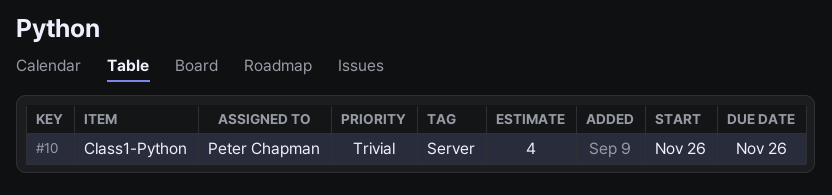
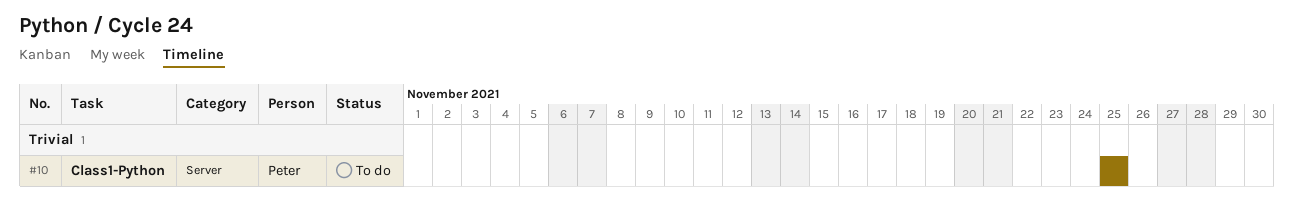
#10, start: Nov 26 -> Nov 25
#10, due: Nov 26 -> Nov 25

